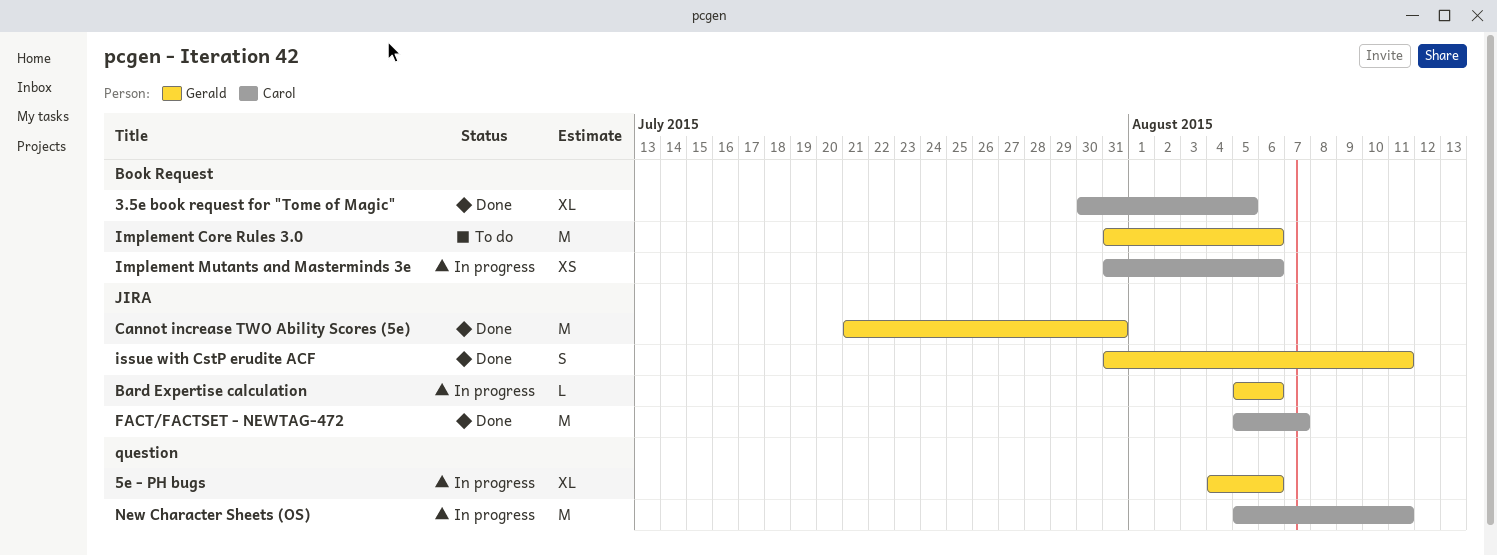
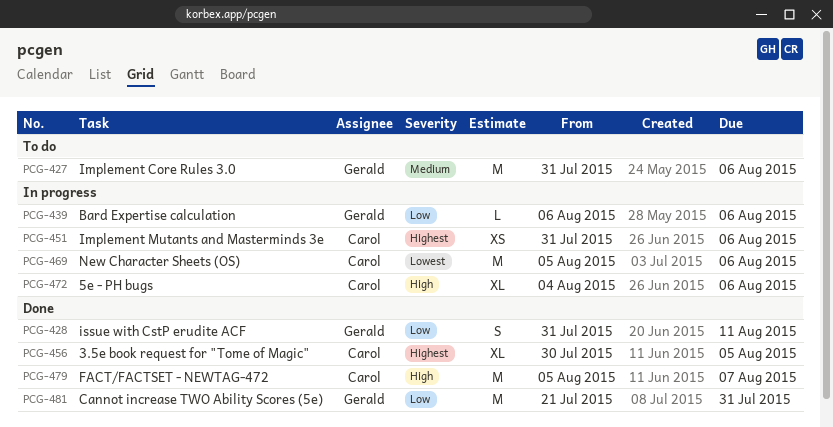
5e - PH bugs, owner: Gerald -> Carol
Bard Expertise calculation, start: Aug 5 -> Aug 6
New Character Sheets (OS), due: Aug 11 -> Aug 6

